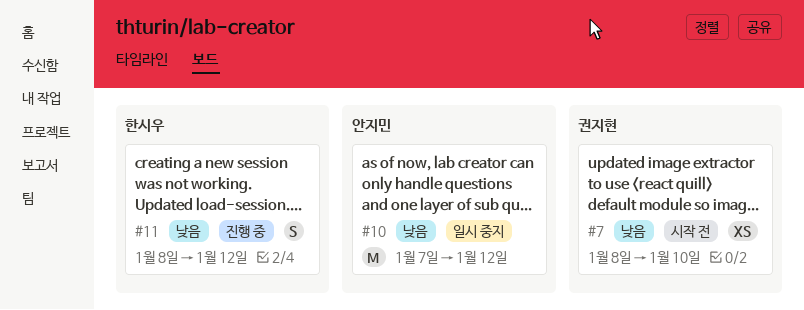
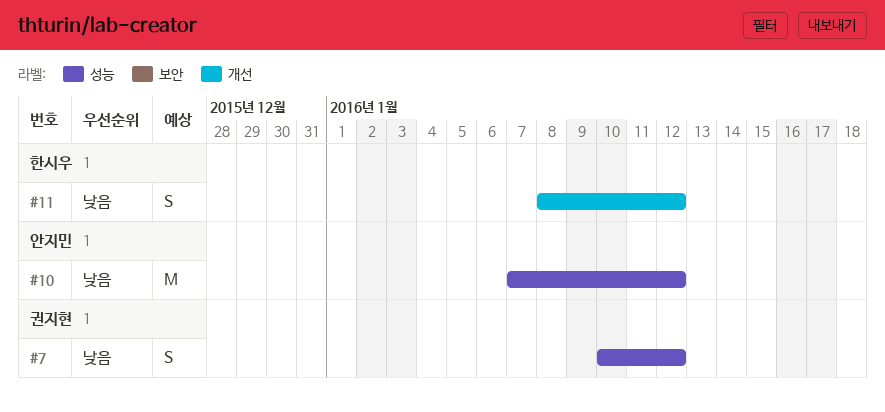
#7, estimate: XS -> S
#7, start: Jan 8 -> Jan 10
#7, due: Jan 10 -> Jan 12

